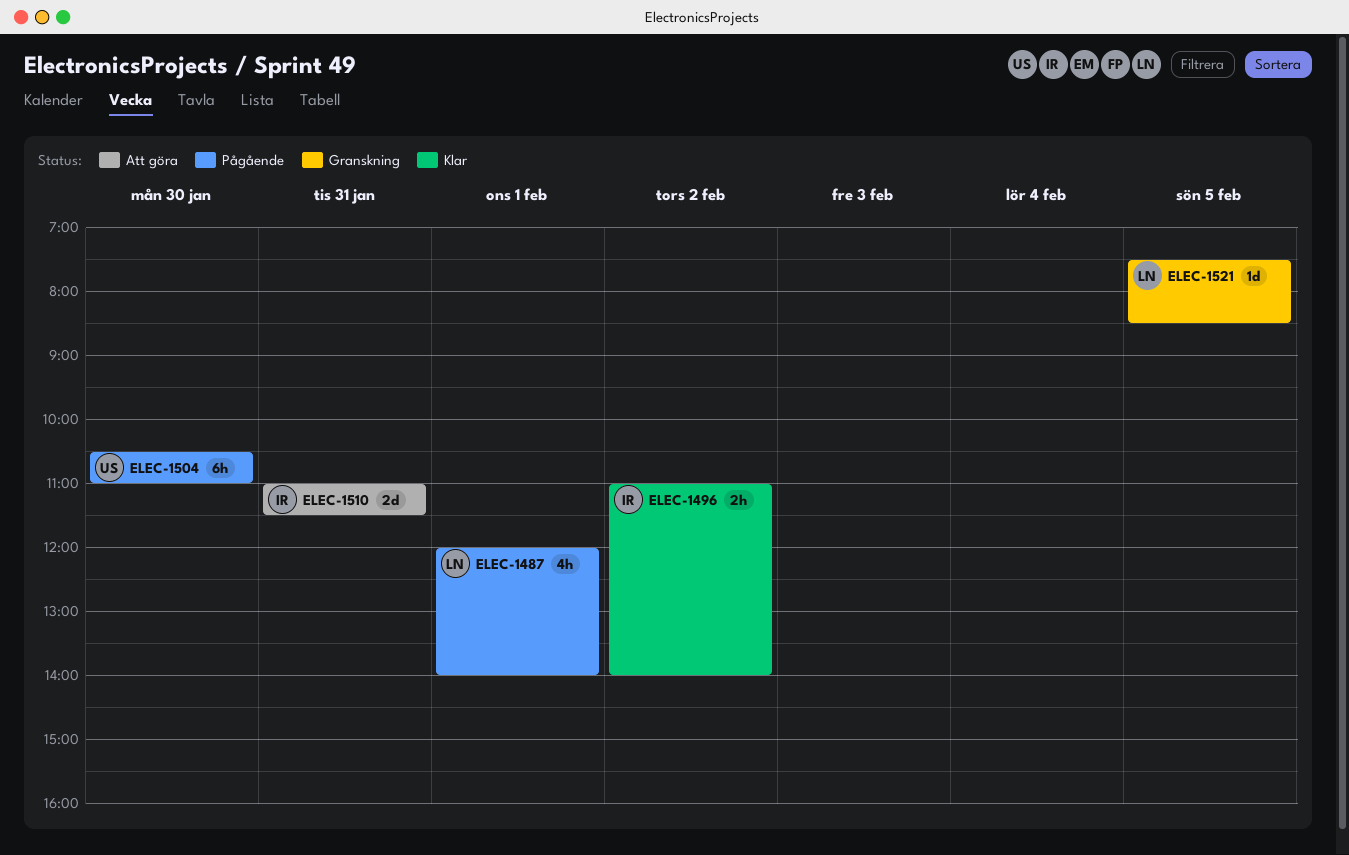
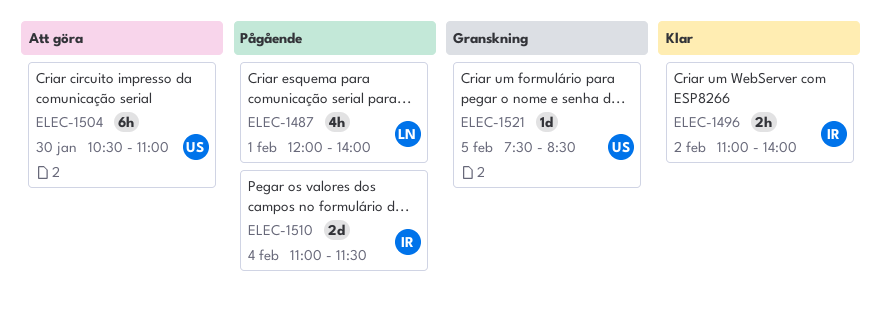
ELEC-1504, status: Pågående -> Att göra
ELEC-1510, status: Att göra -> Pågående
ELEC-1510, day: Jan 31 -> Feb 4
ELEC-1521, owner: LN -> US

